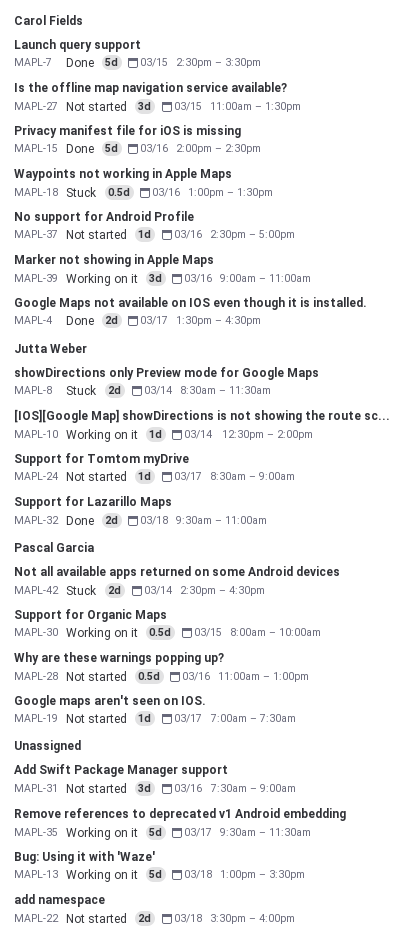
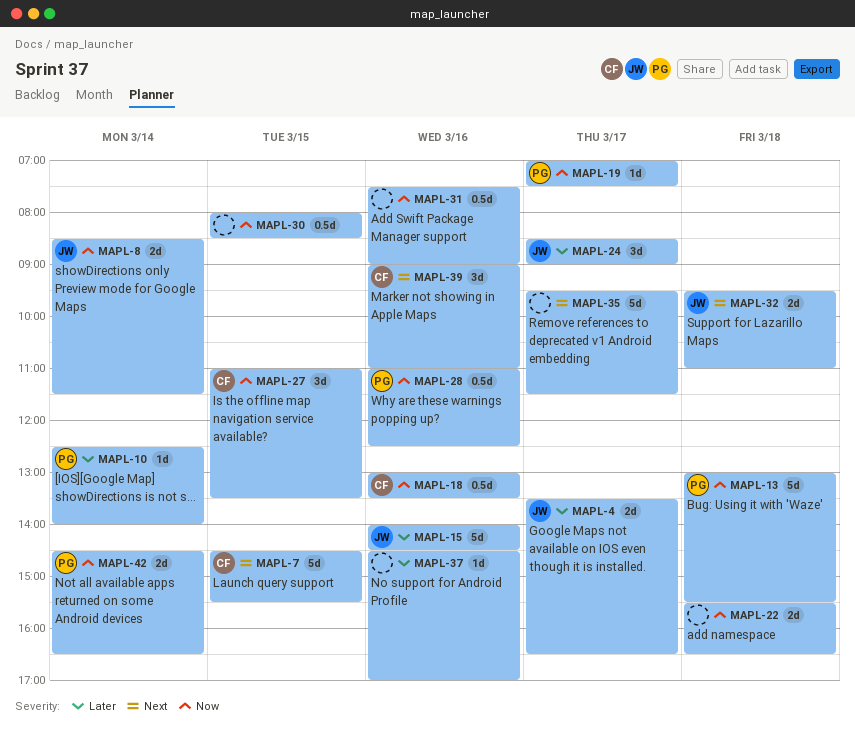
MAPL-4, owner: Carol Fields -> Jutta Weber
MAPL-10, owner: Jutta Weber -> Pascal Garcia
MAPL-13, owner: none -> Pascal Garcia
MAPL-15, owner: Carol Fields -> Jutta Weber
MAPL-22, ends: 16:00 -> 16:30
MAPL-24, estimate: 1d -> 3d
MAPL-28, ends: 13:00 -> 12:30
MAPL-30, owner: Pascal Garcia -> none
MAPL-30, ends: 10:00 -> 08:30
MAPL-31, estimate: 3d -> 0.5d
MAPL-37, owner: Carol Fields -> none

